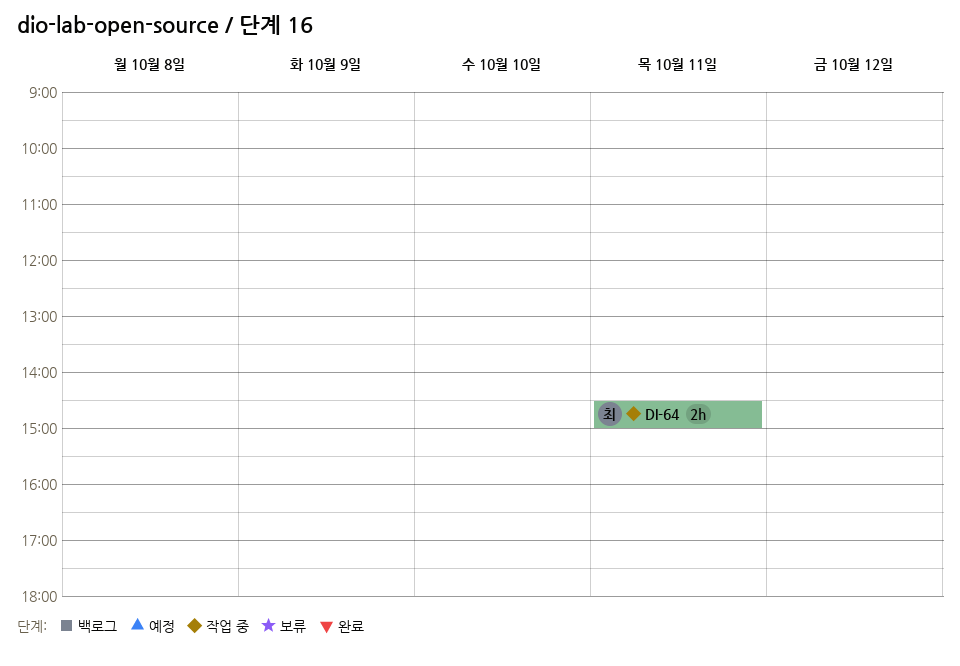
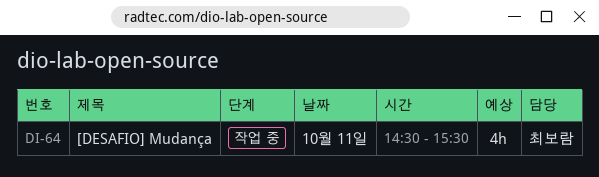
DI-64, estimate: 2h -> 4h
DI-64, ends: 15:00 -> 15:30

